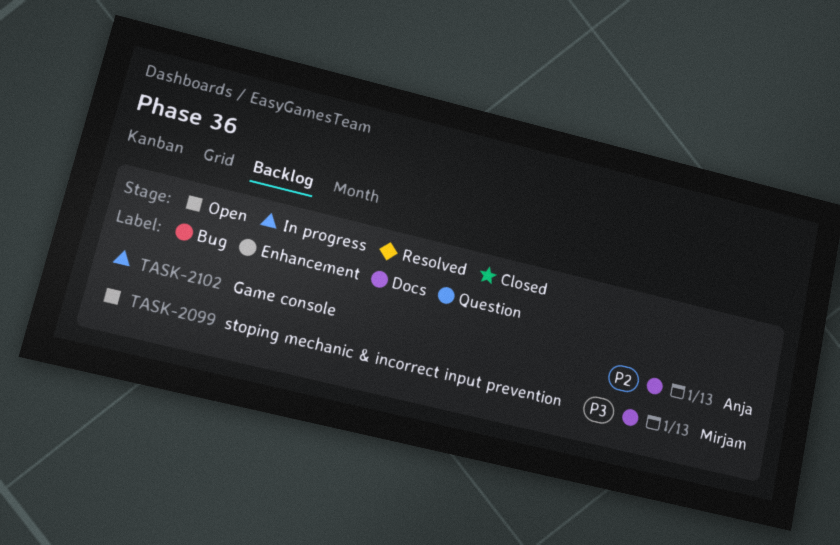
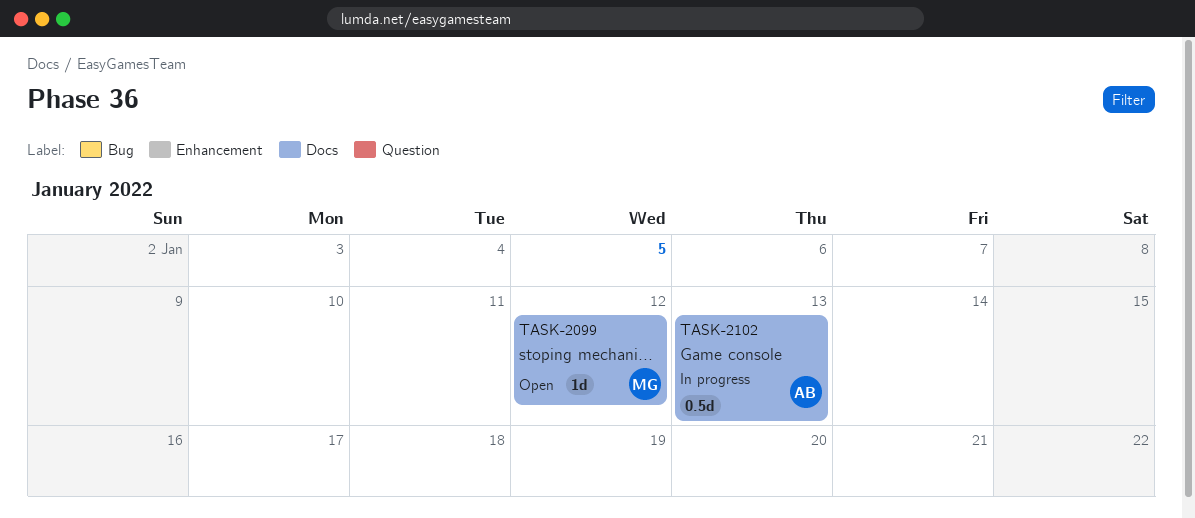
TASK-2099, due: Jan 13 -> Jan 12

